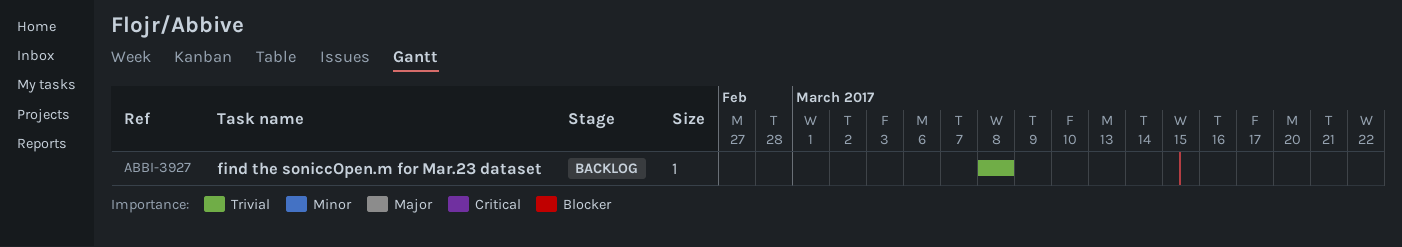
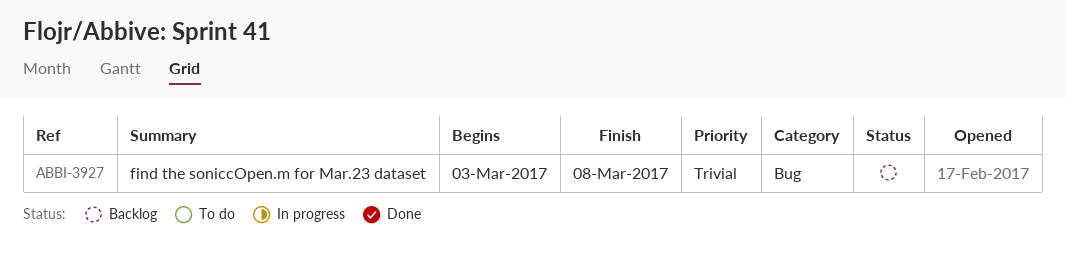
ABBI-3927, start: Mar 8 -> Mar 3

